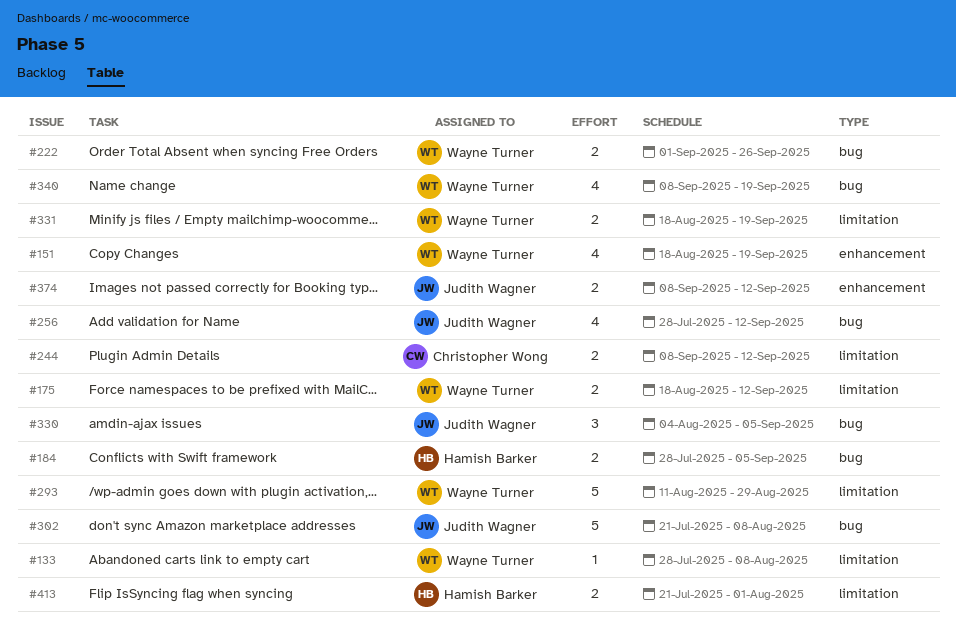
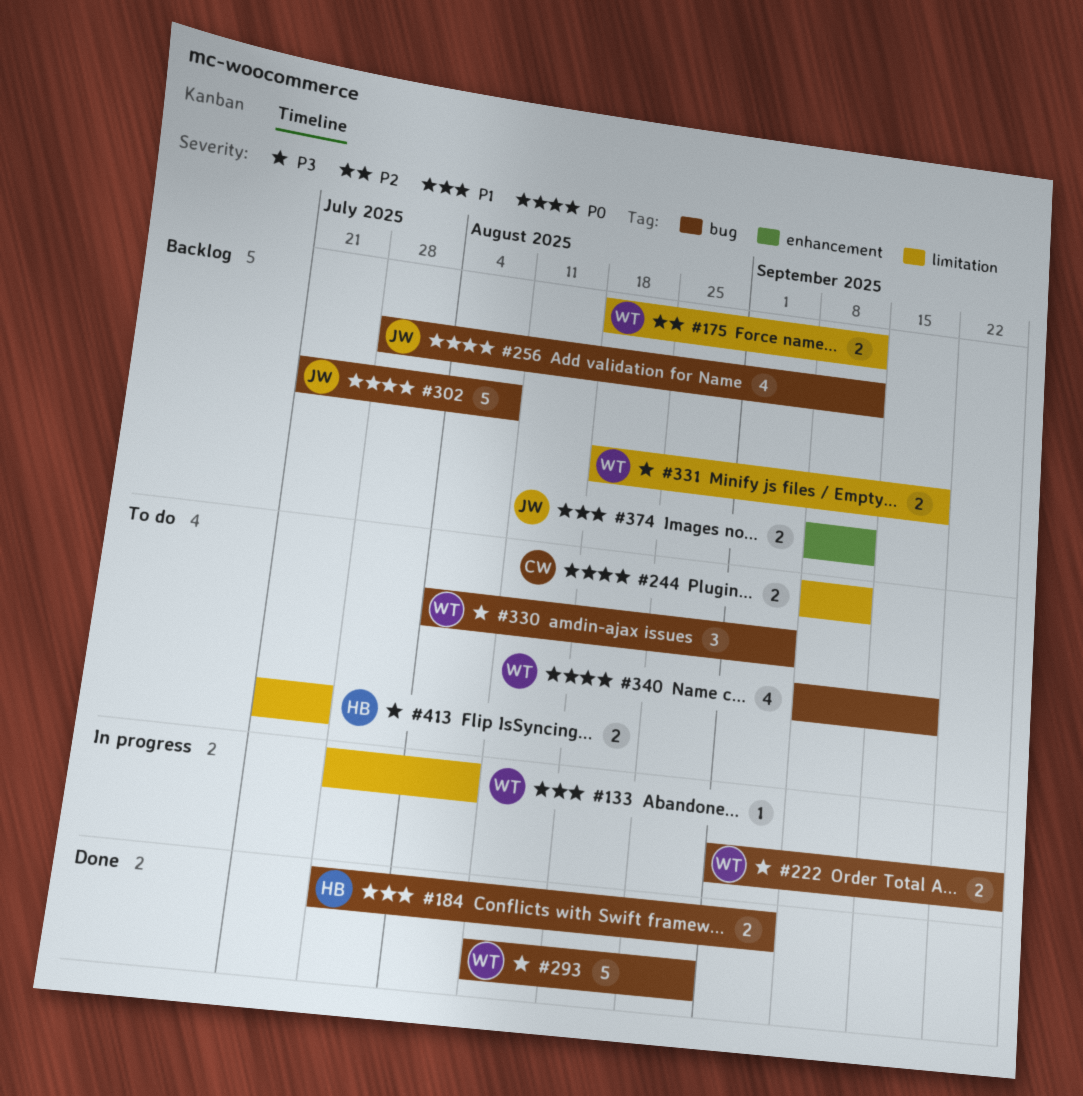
#151: present -> none
#293, label: limitation -> bug
#330, owner: Judith Wagner -> Wayne Turner
#413, due: Aug 1 -> Jul 25

